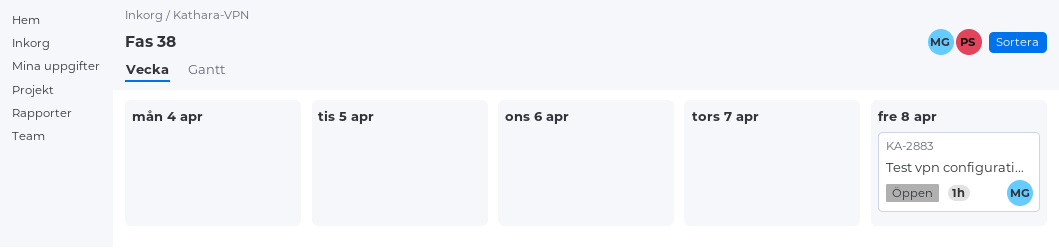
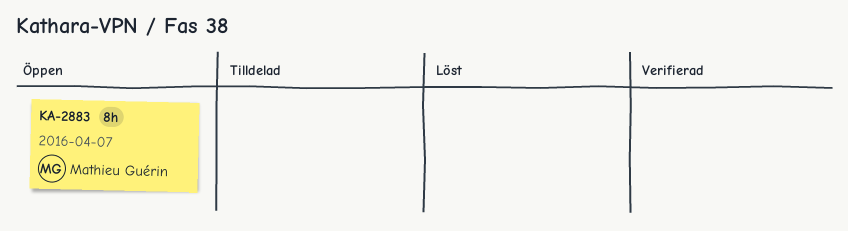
KA-2883, estimate: 1h -> 8h
KA-2883, due: Apr 8 -> Apr 7

